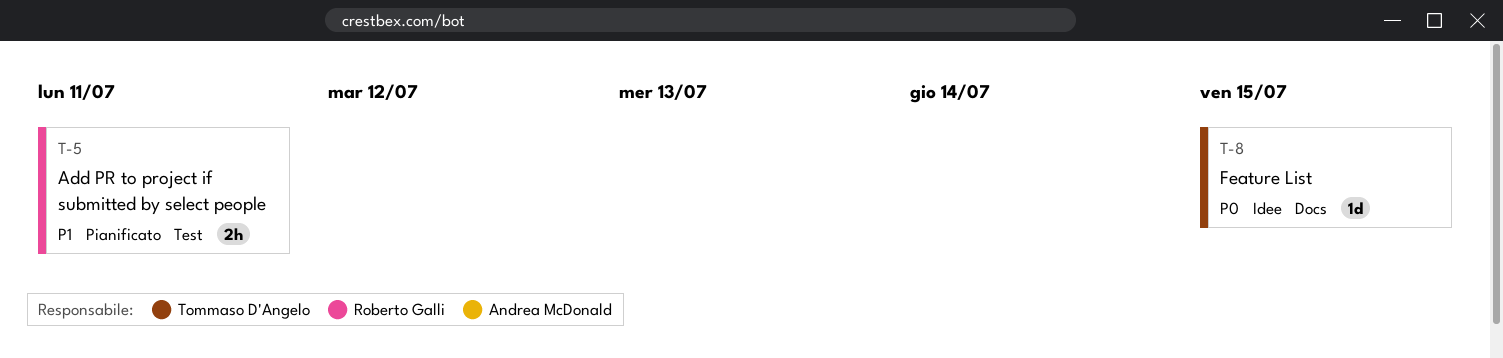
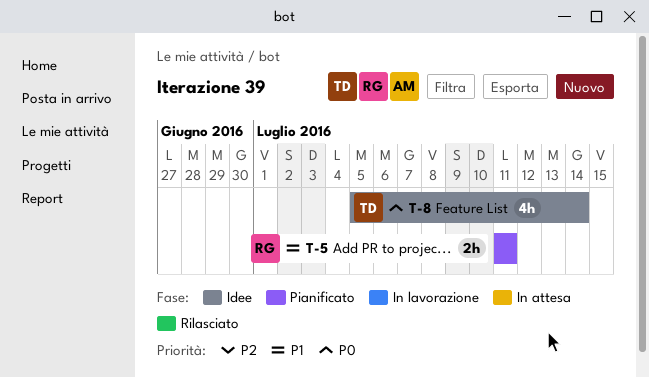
T-8, estimate: 1d -> 4h
T-8, due: Jul 15 -> Jul 14

